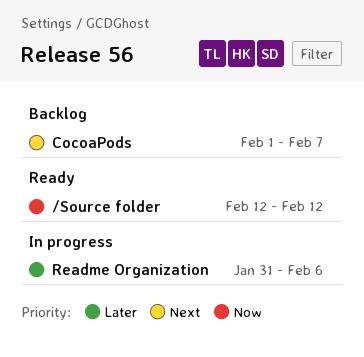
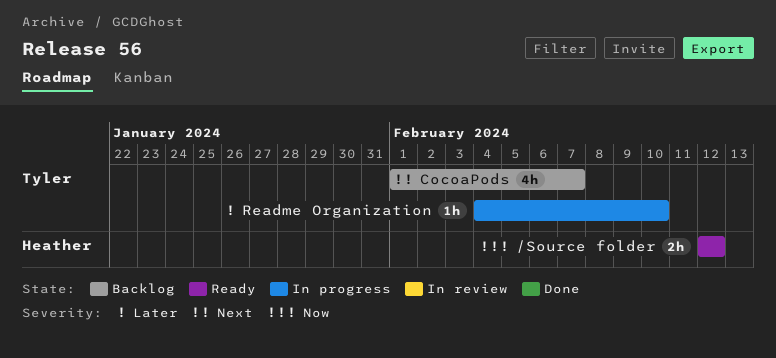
Readme Organization, start: Jan 31 -> Feb 4
Readme Organization, due: Feb 6 -> Feb 10

